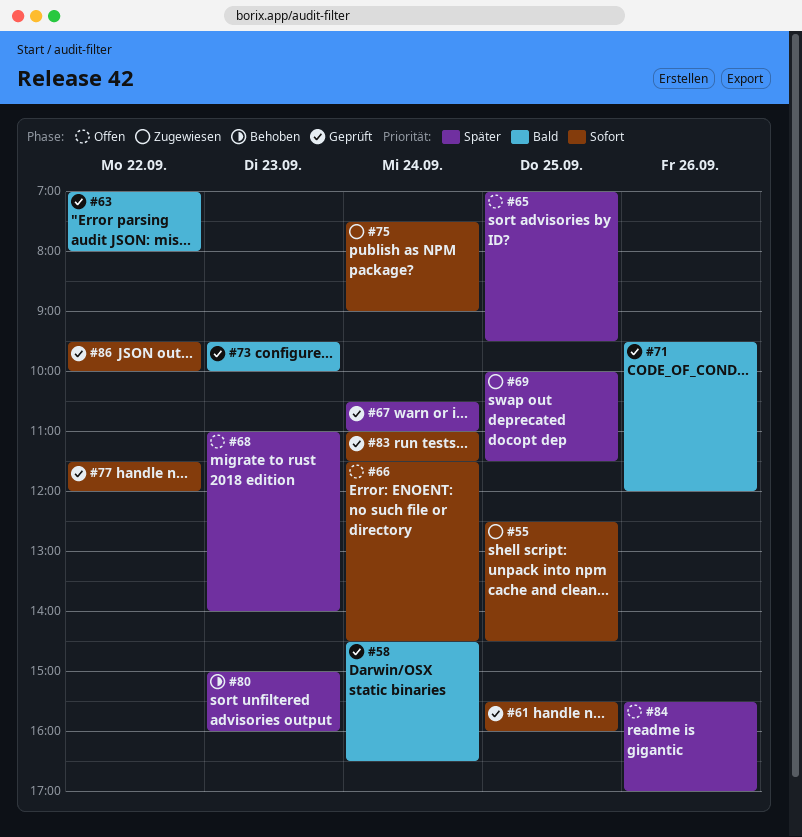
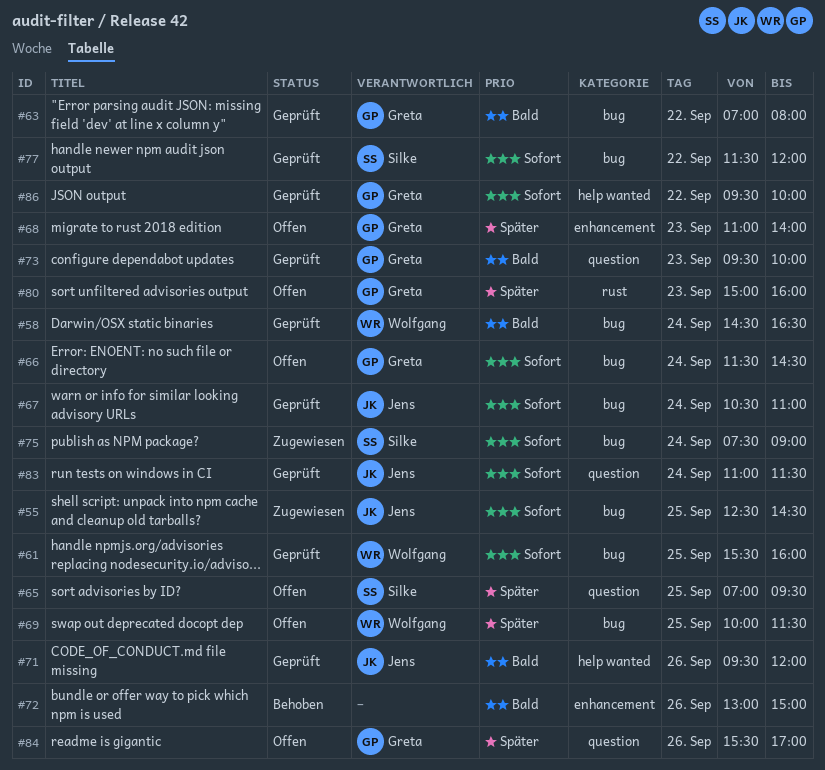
#67, priority: Später -> Sofort
#69, status: Zugewiesen -> Offen
#72: none -> present
#80, status: Behoben -> Offen

